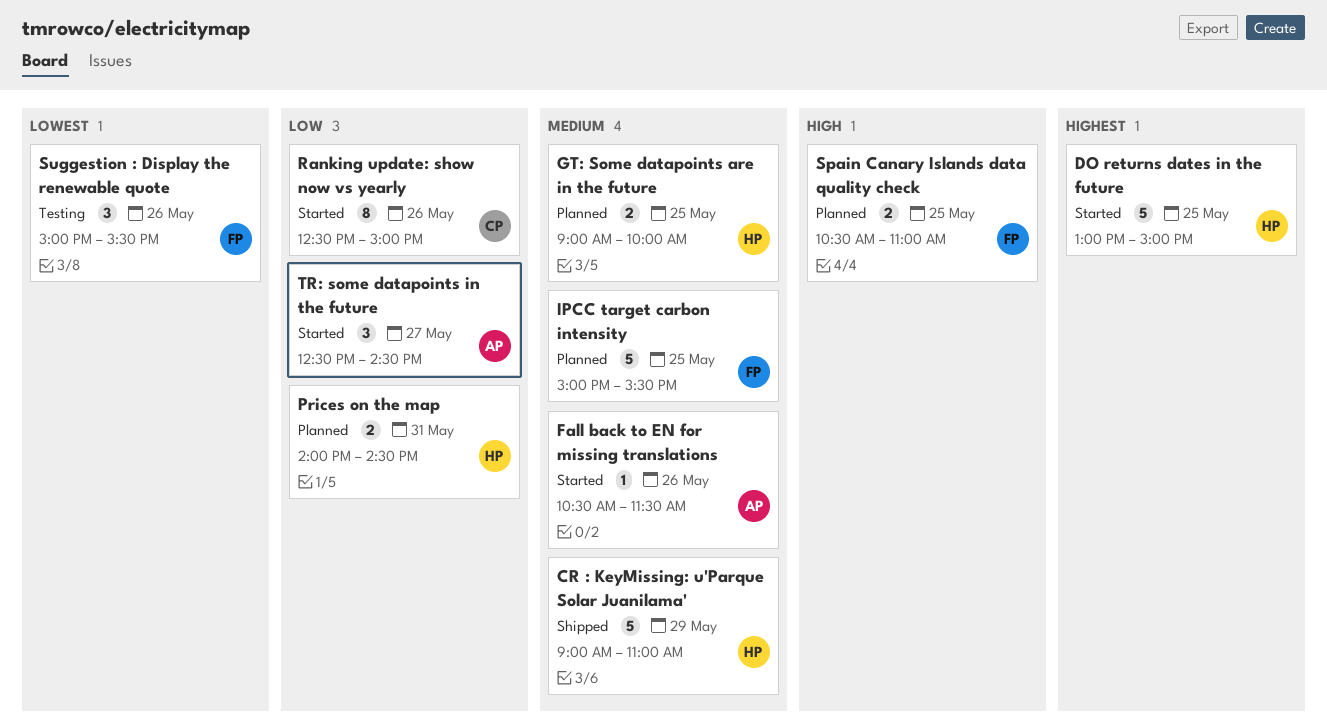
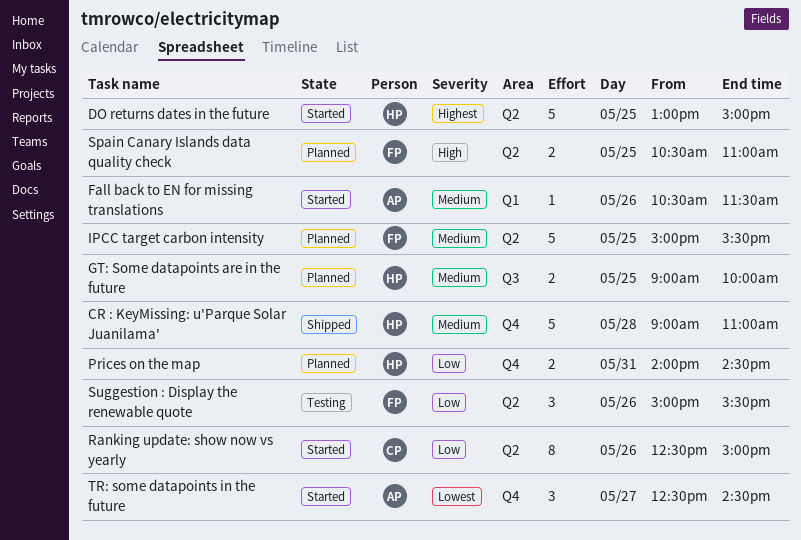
CR : KeyMissing: u'Parque Solar Juanilama', day: May 29 -> May 28
Suggestion : Display the renewable quote, priority: Lowest -> Low
TR: some datapoints in the future, priority: Low -> Lowest

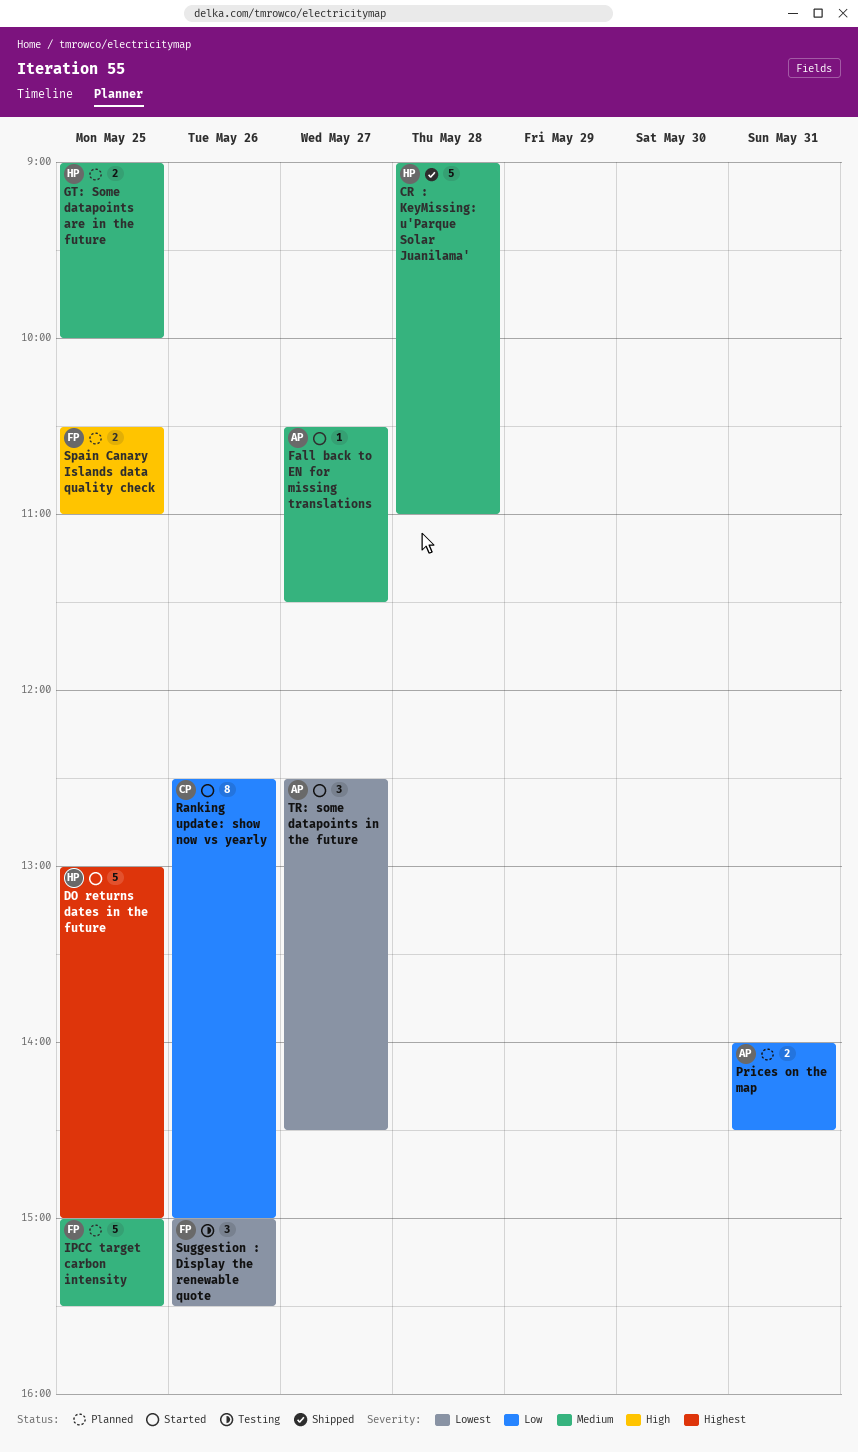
Fall back to EN for missing translations, day: May 26 -> May 27
Prices on the map, owner: HP -> AP
Suggestion : Display the renewable quote, priority: Low -> Lowest

